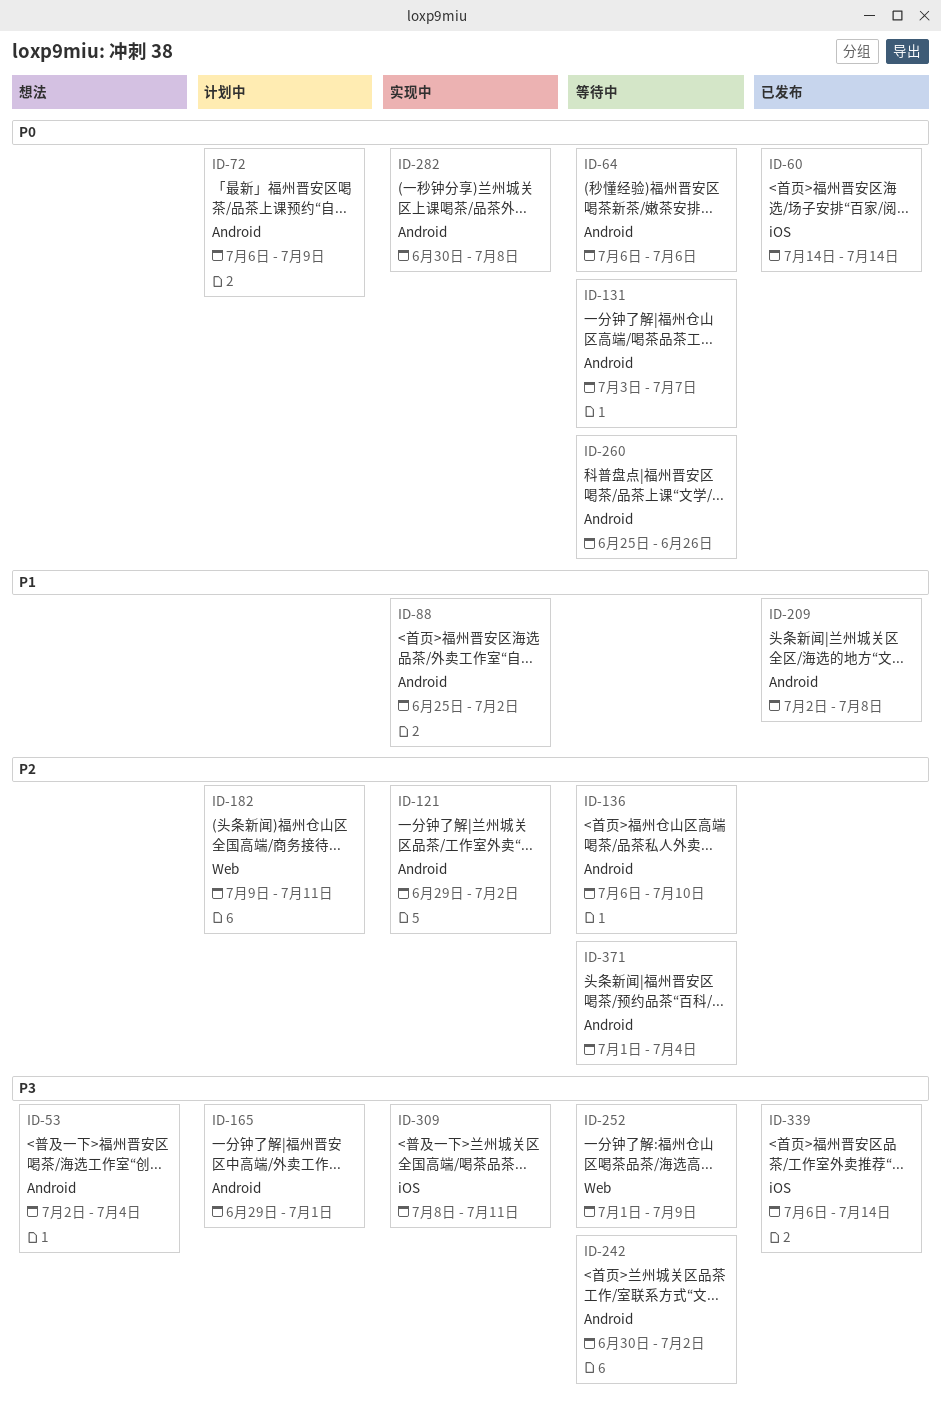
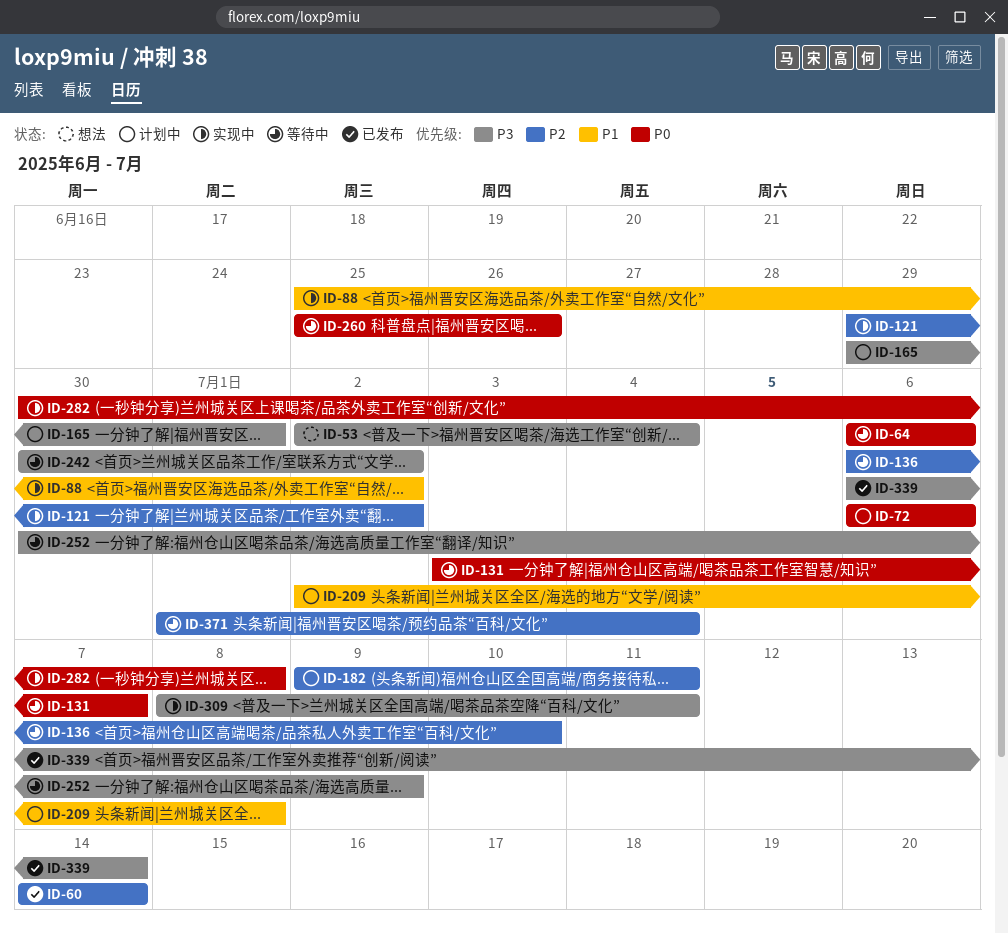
ID-60, priority: P0 -> P2
ID-72, due: Jul 9 -> Jul 6
ID-209, status: 已发布 -> 计划中
ID-252, start: Jul 1 -> Jun 30

